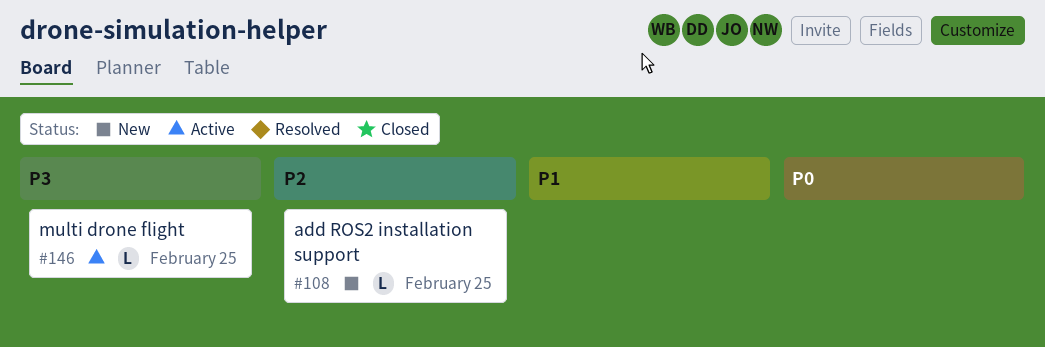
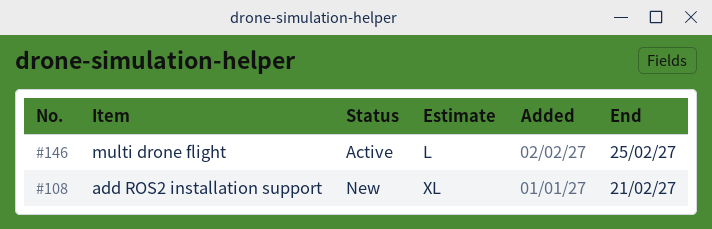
#108, estimate: L -> XL
#108, due: Feb 25 -> Feb 21

